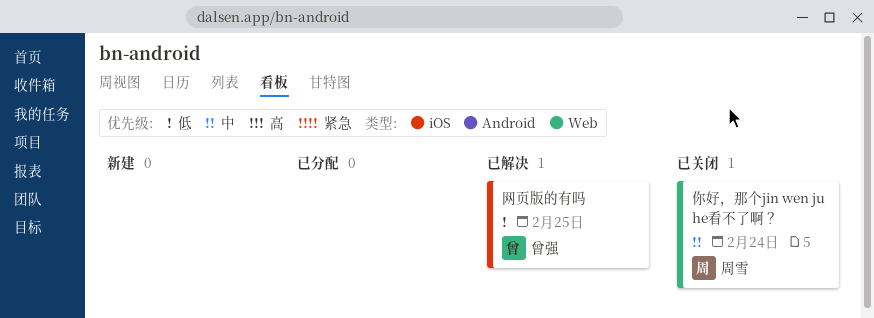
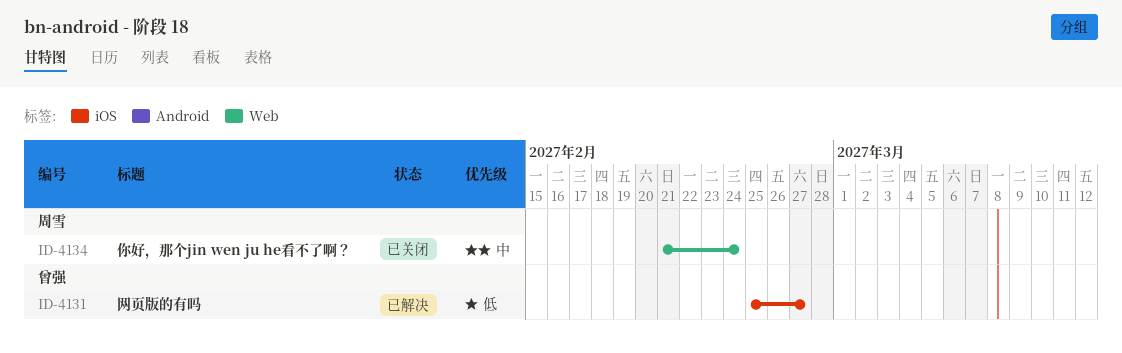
网页版的有吗, due: Feb 25 -> Feb 27

